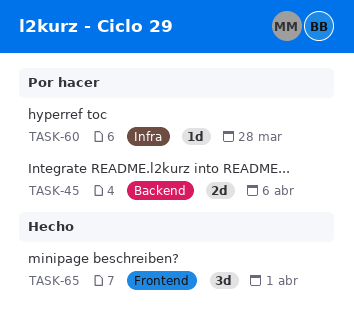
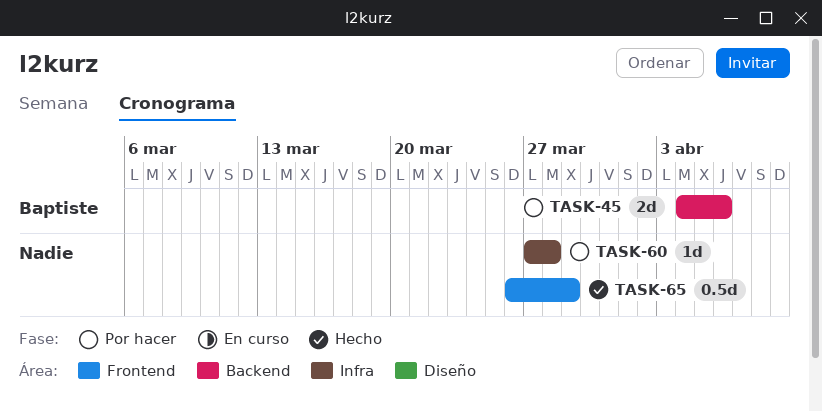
TASK-65, estimate: 3d -> 0.5d
TASK-65, due: Apr 1 -> Mar 29

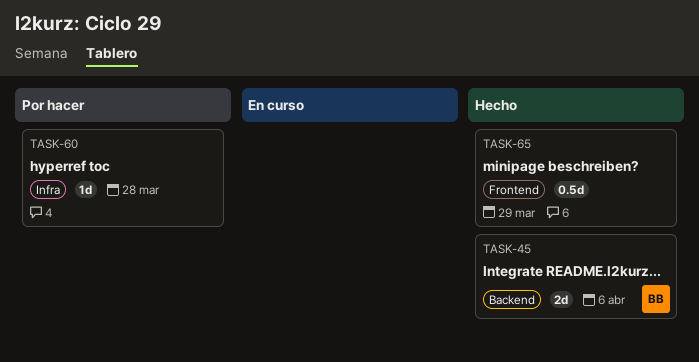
TASK-45, status: Por hacer -> Hecho

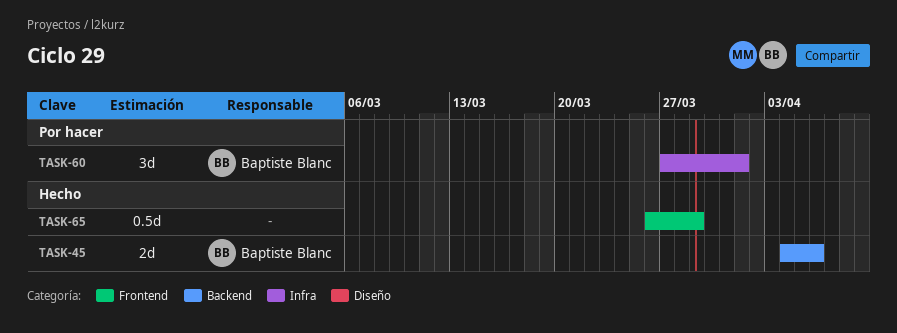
TASK-60, owner: none -> Baptiste Blanc
TASK-60, estimate: 1d -> 3d
TASK-60, due: Mar 28 -> Apr 1

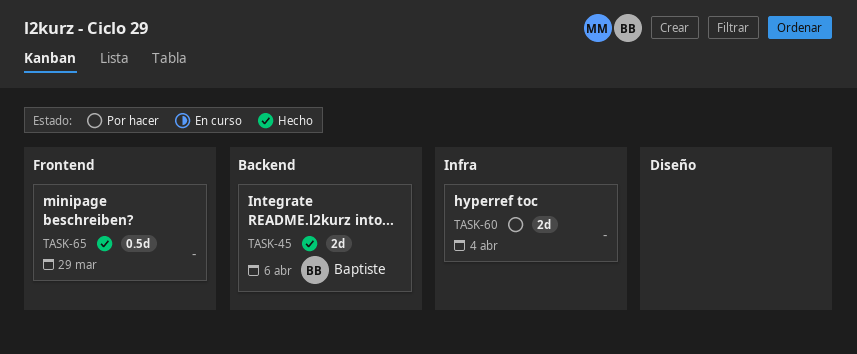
TASK-60, owner: Baptiste Blanc -> none
TASK-60, estimate: 3d -> 2d
TASK-60, due: Apr 1 -> Apr 4

